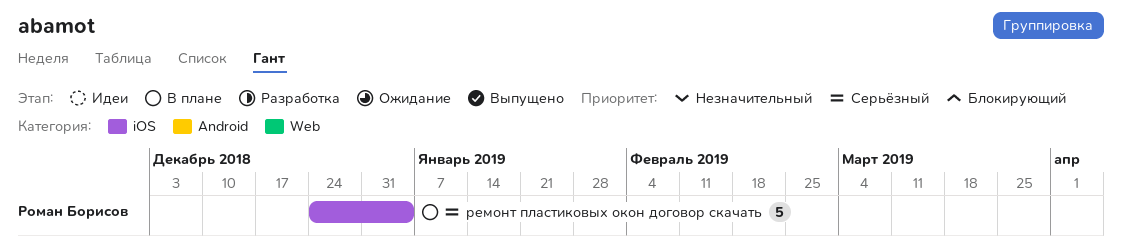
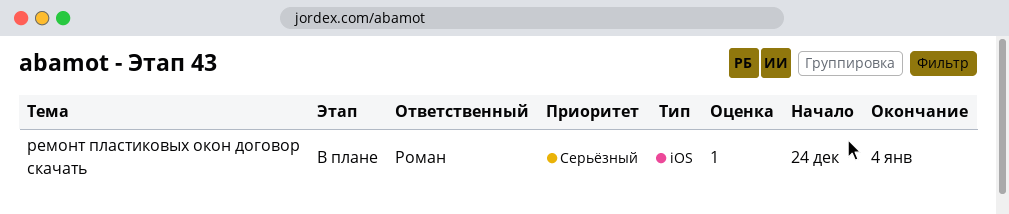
ремонт пластиковых окон договор скачать, estimate: 5 -> 1

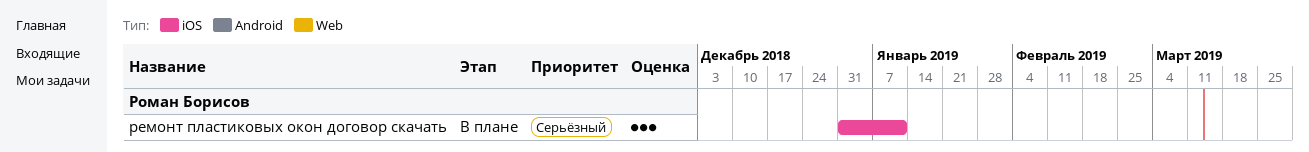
ремонт пластиковых окон договор скачать, estimate: 1 -> 3
ремонт пластиковых окон договор скачать, start: Dec 24 -> Dec 31
ремонт пластиковых окон договор скачать, due: Jan 4 -> Jan 11

